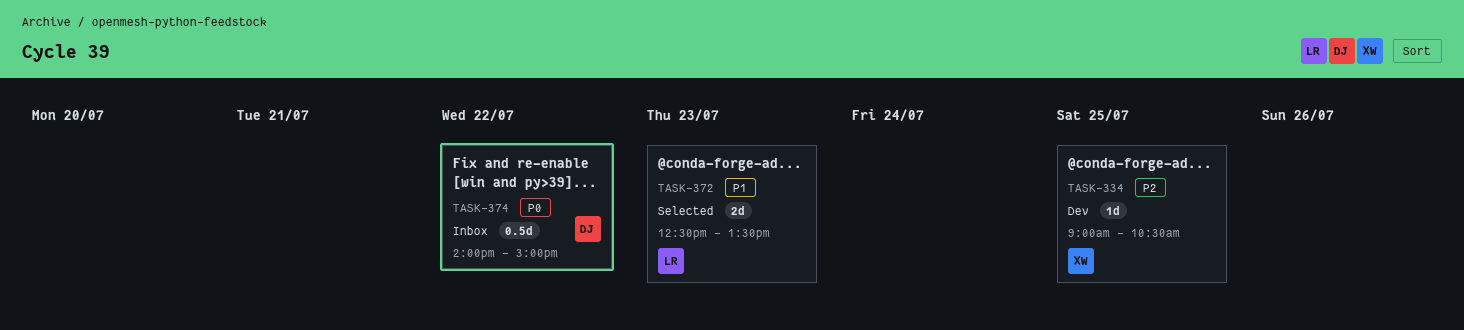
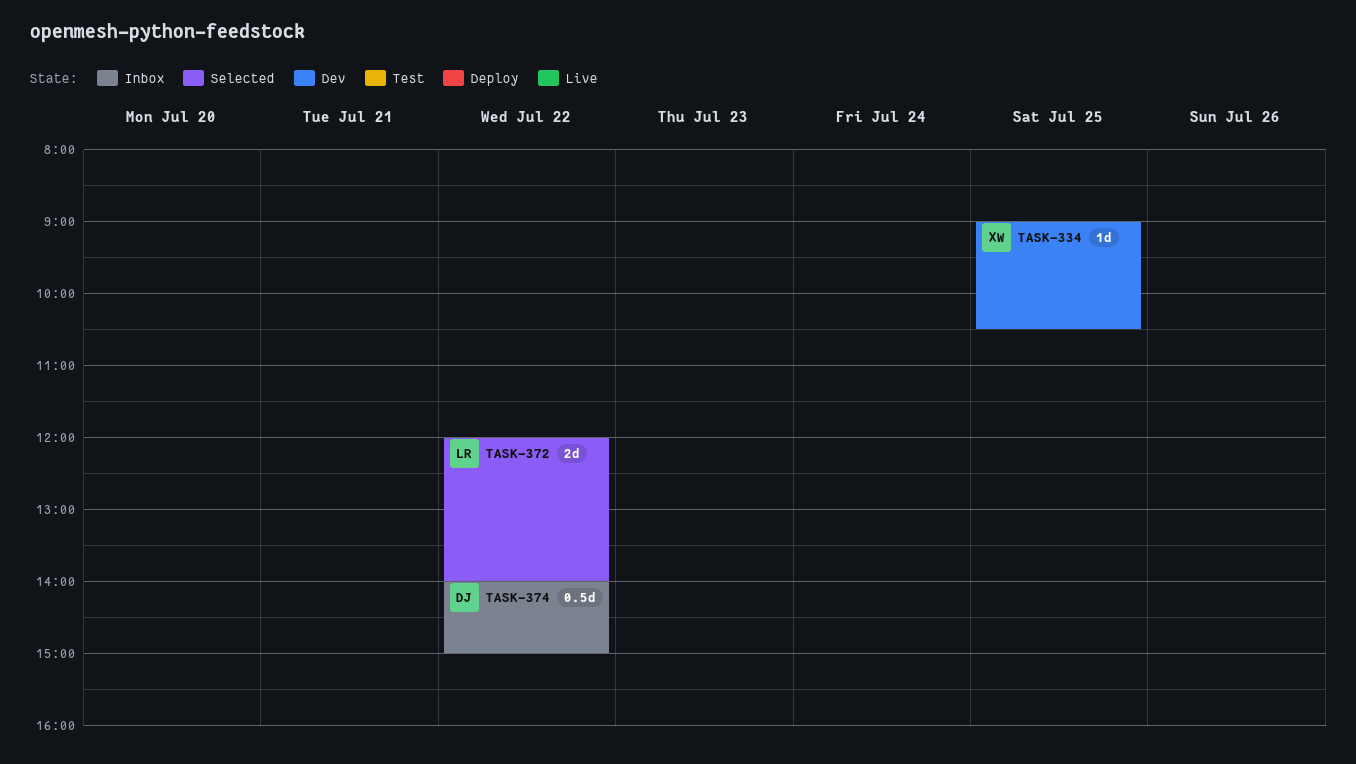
TASK-372, day: Jul 23 -> Jul 22
TASK-372, begins: 12:30 -> 12:00
TASK-372, ends: 13:30 -> 14:00

